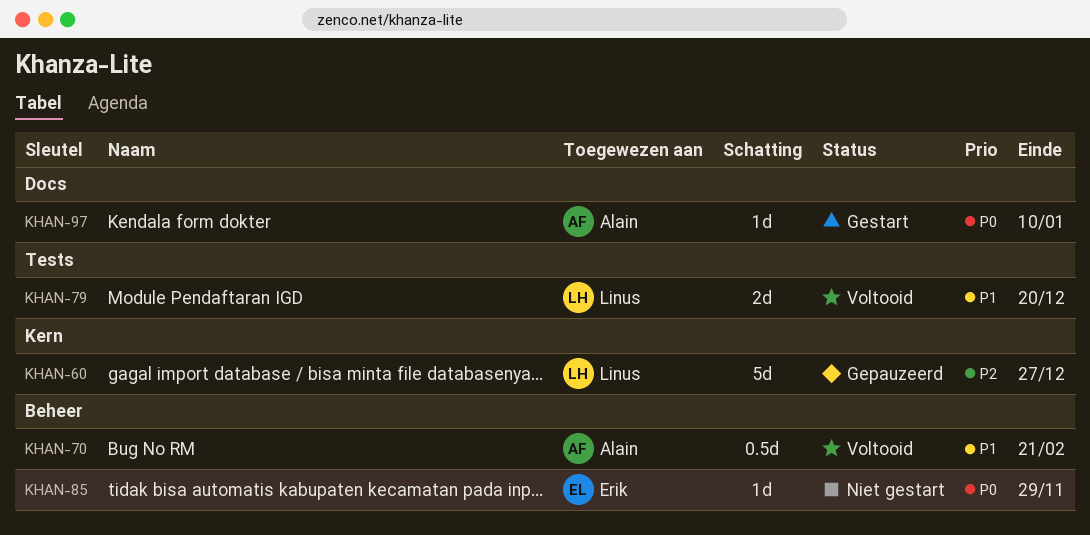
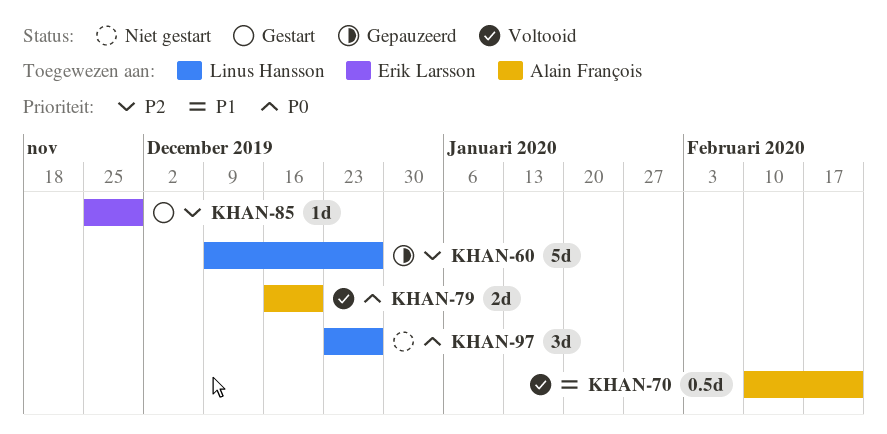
KHAN-79, owner: Linus Hansson -> Alain François
KHAN-79, priority: P1 -> P0
KHAN-85, status: Niet gestart -> Gestart
KHAN-85, priority: P0 -> P2
KHAN-97, status: Gestart -> Niet gestart
KHAN-97, owner: Alain François -> Linus Hansson
KHAN-97, estimate: 1d -> 3d
KHAN-97, due: Jan 10 -> Dec 27

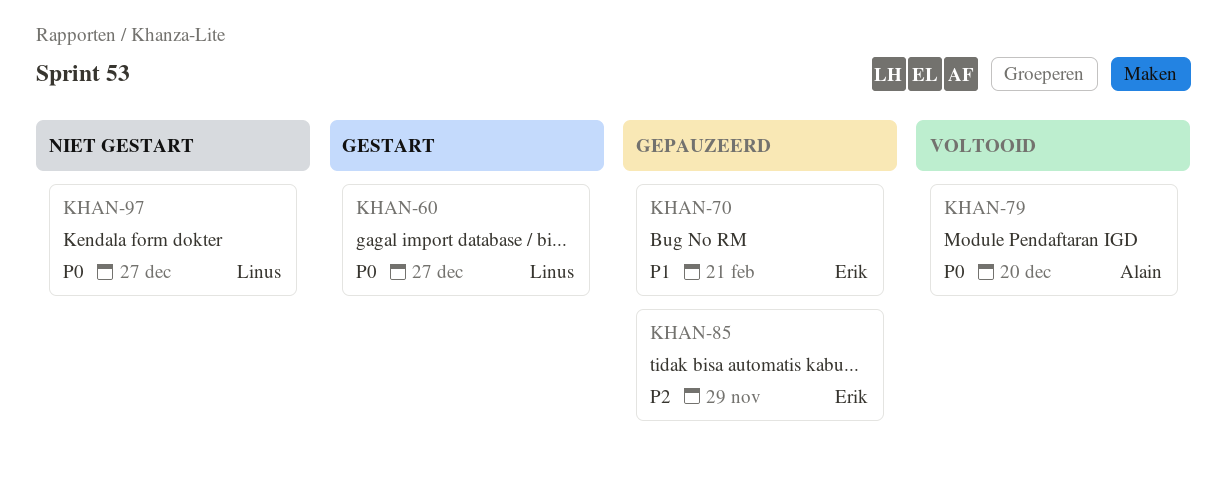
KHAN-60, status: Gepauzeerd -> Gestart
KHAN-60, priority: P2 -> P0
KHAN-70, status: Voltooid -> Gepauzeerd
KHAN-70, owner: Alain François -> Erik Larsson
KHAN-85, status: Gestart -> Gepauzeerd

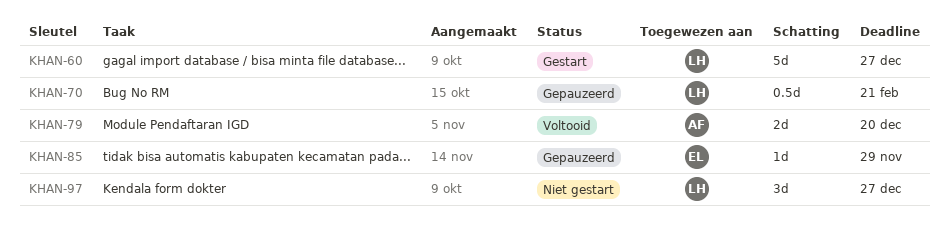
KHAN-70, owner: Erik -> Linus

